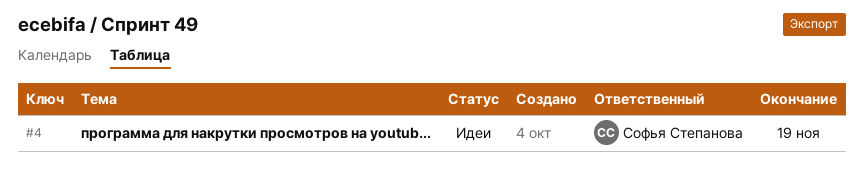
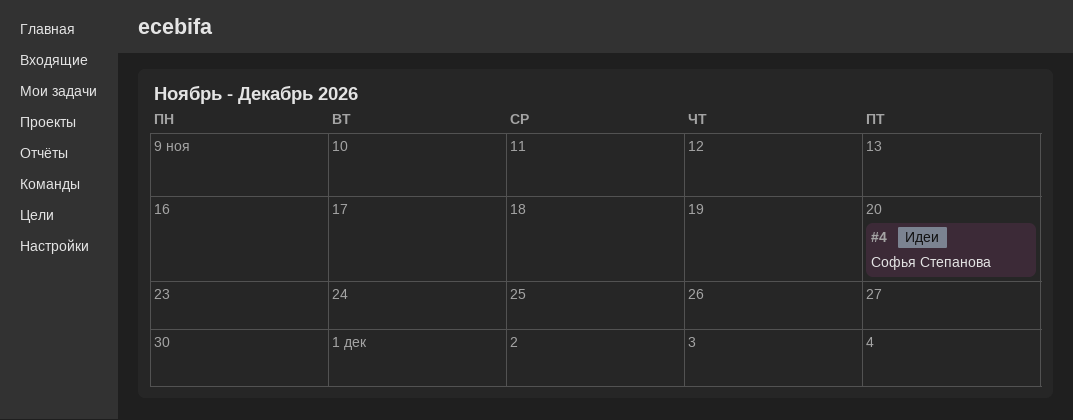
#4, due: Nov 19 -> Nov 20

